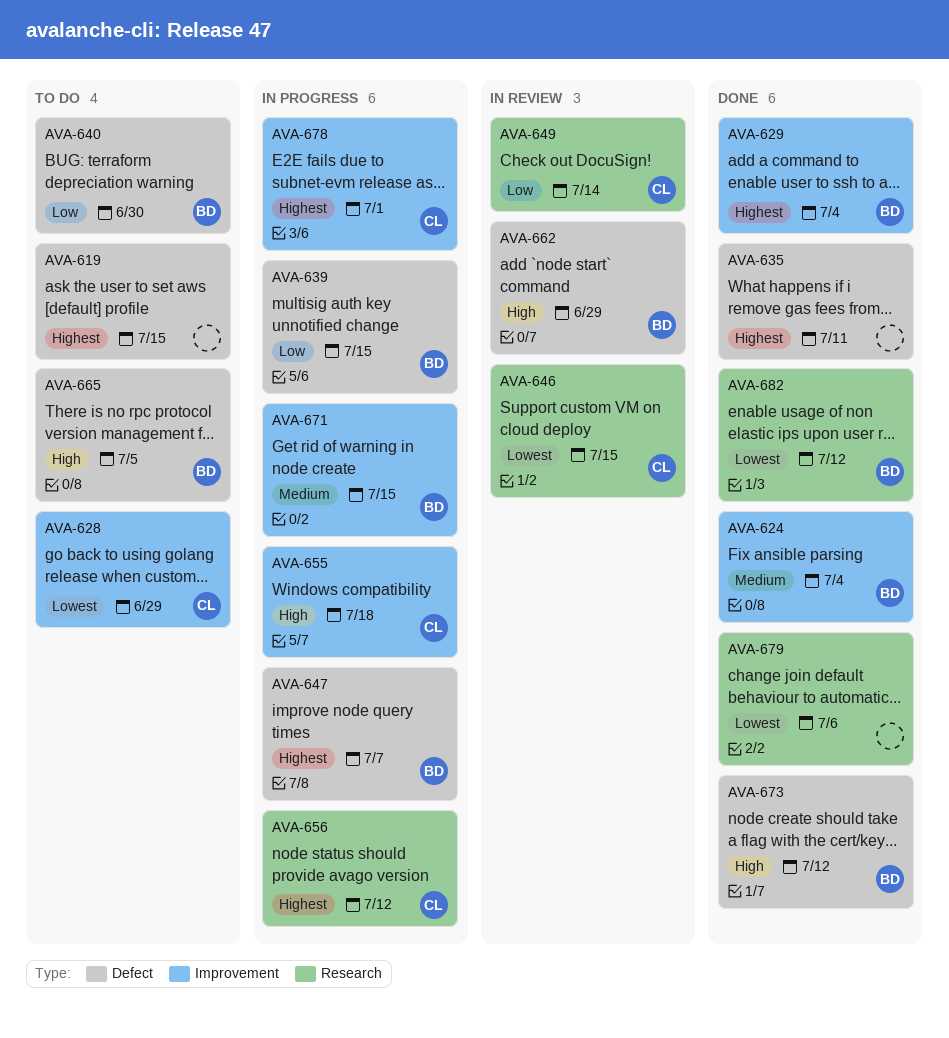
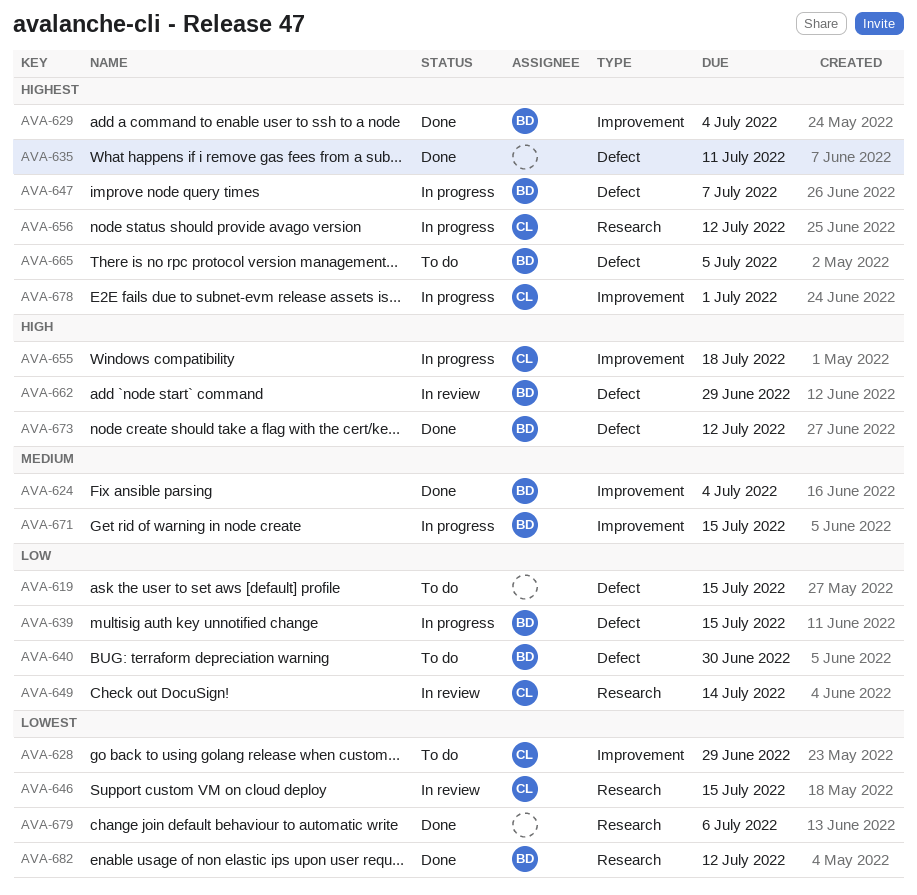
AVA-619, priority: Highest -> Low
AVA-665, priority: High -> Highest

